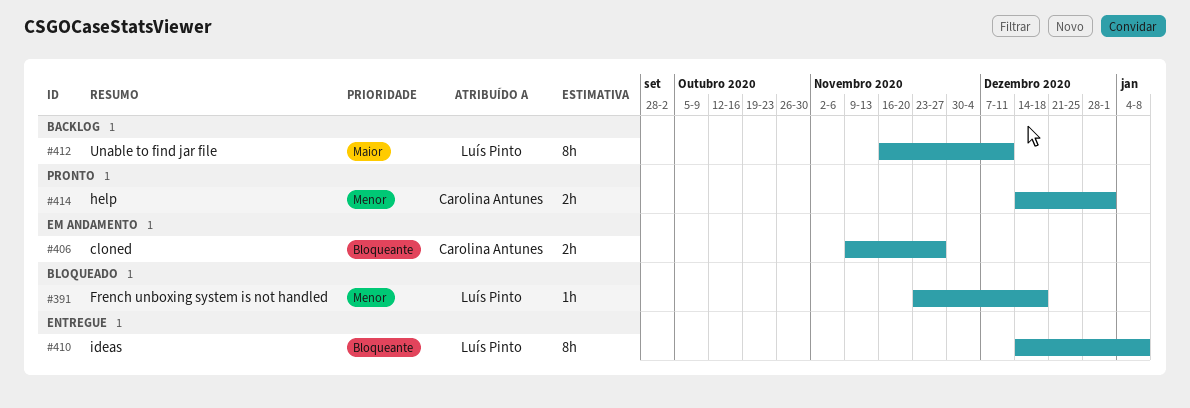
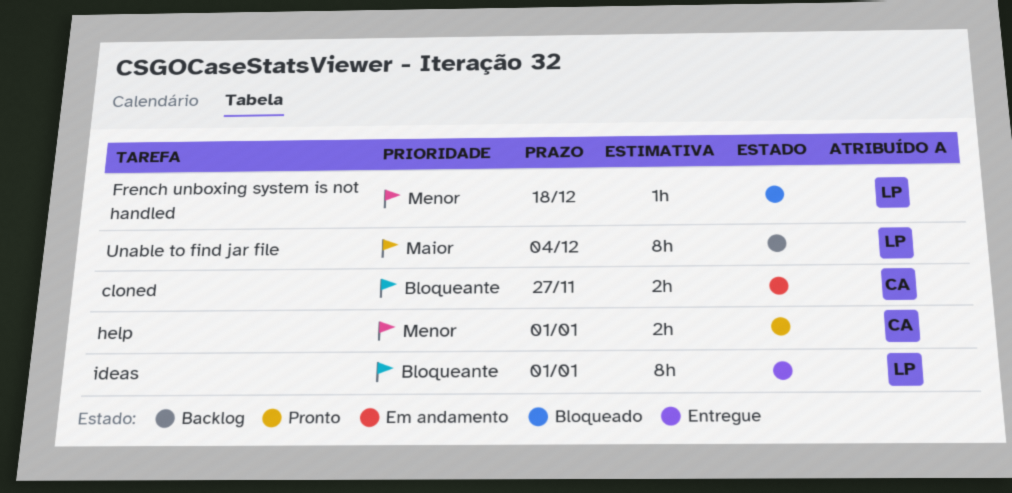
ideas, due: Jan 8 -> Jan 1
Unable to find jar file, due: Dec 11 -> Dec 4

